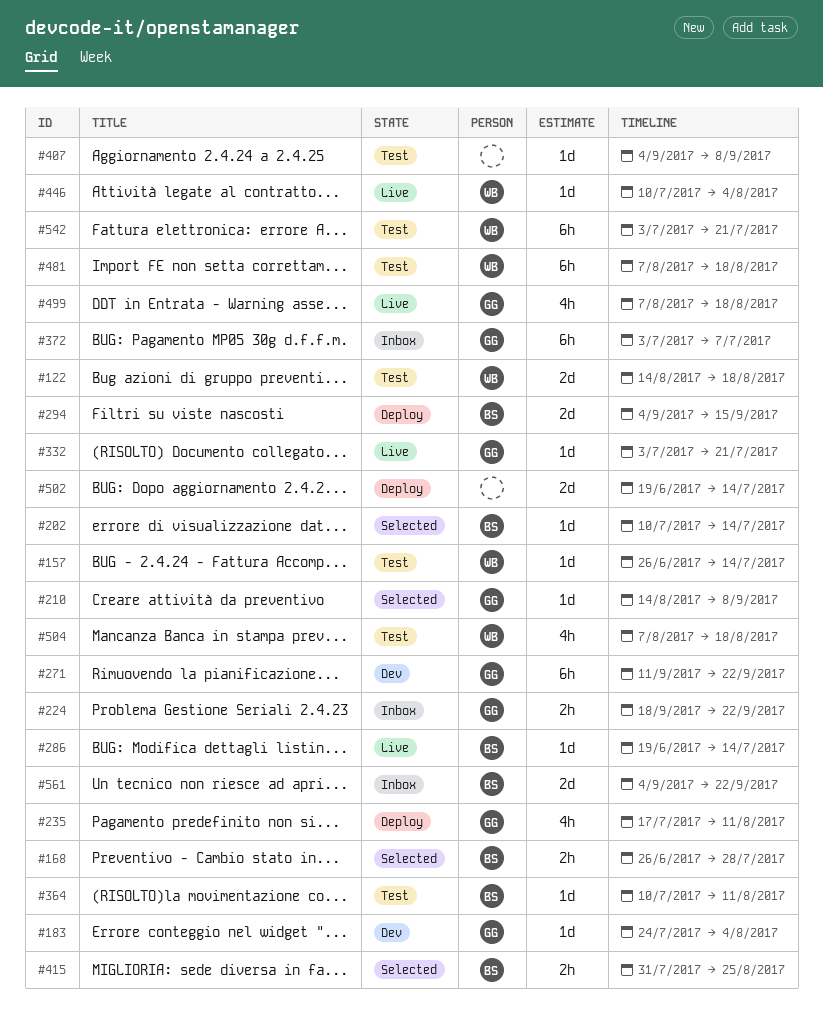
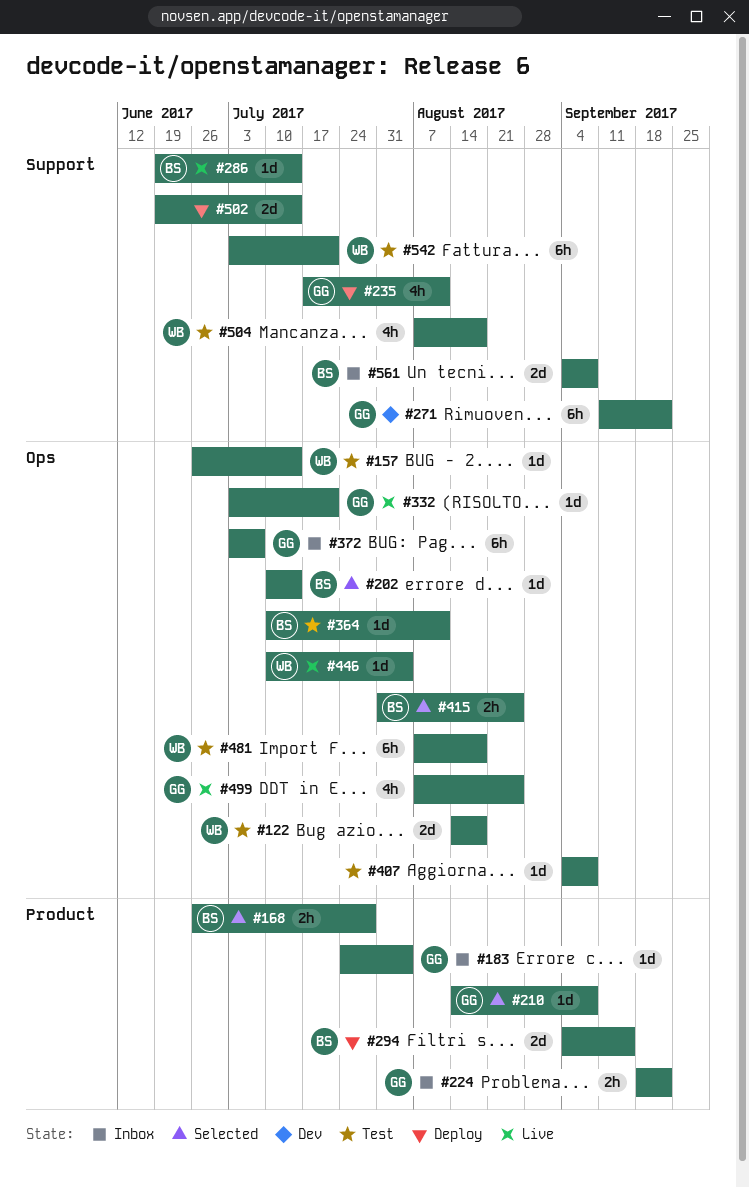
#183, status: Dev -> Inbox
#499, due: Aug 18 -> Aug 25
#561, due: Sep 22 -> Sep 8

